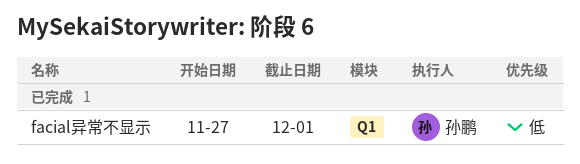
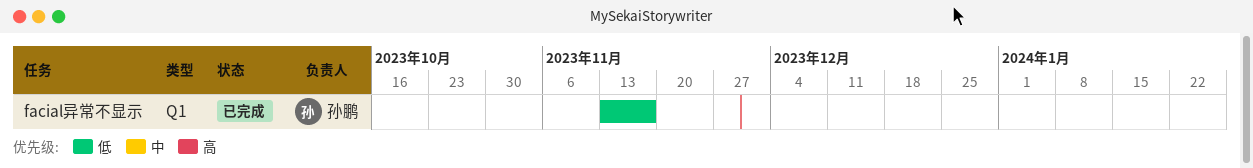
facial异常不显示, start: Nov 27 -> Nov 13
facial异常不显示, due: Dec 1 -> Nov 17

